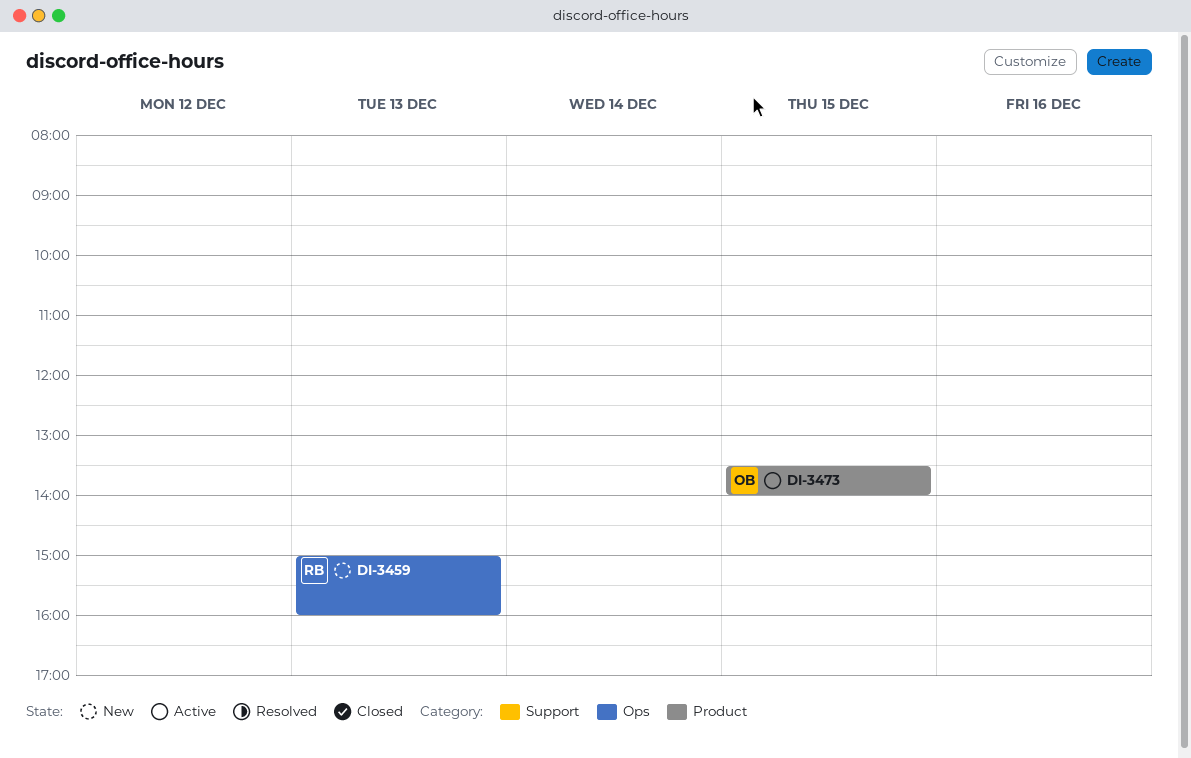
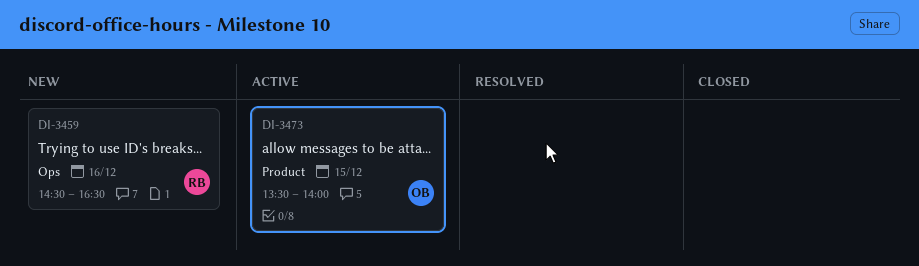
DI-3459, day: Dec 13 -> Dec 16
DI-3459, begins: 15:00 -> 14:30
DI-3459, ends: 16:00 -> 16:30

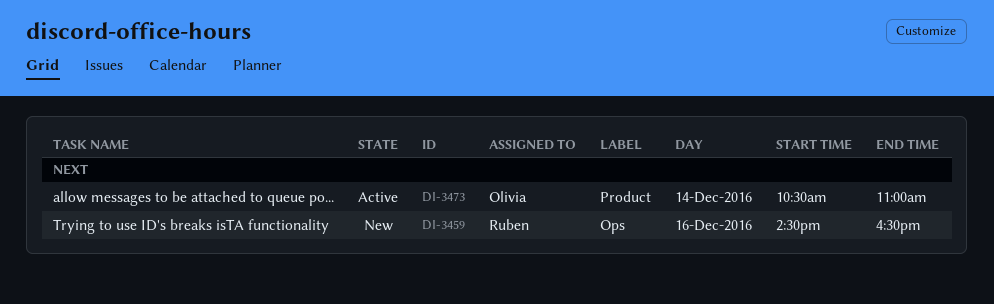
DI-3473, day: Dec 15 -> Dec 14
DI-3473, begins: 13:30 -> 10:30
DI-3473, ends: 14:00 -> 11:00

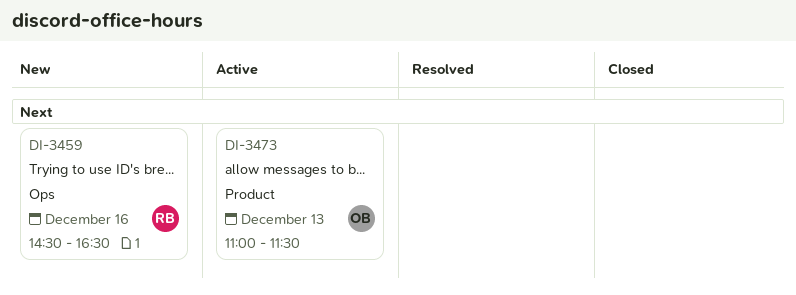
DI-3473, day: Dec 14 -> Dec 13
DI-3473, begins: 10:30 -> 11:00
DI-3473, ends: 11:00 -> 11:30

